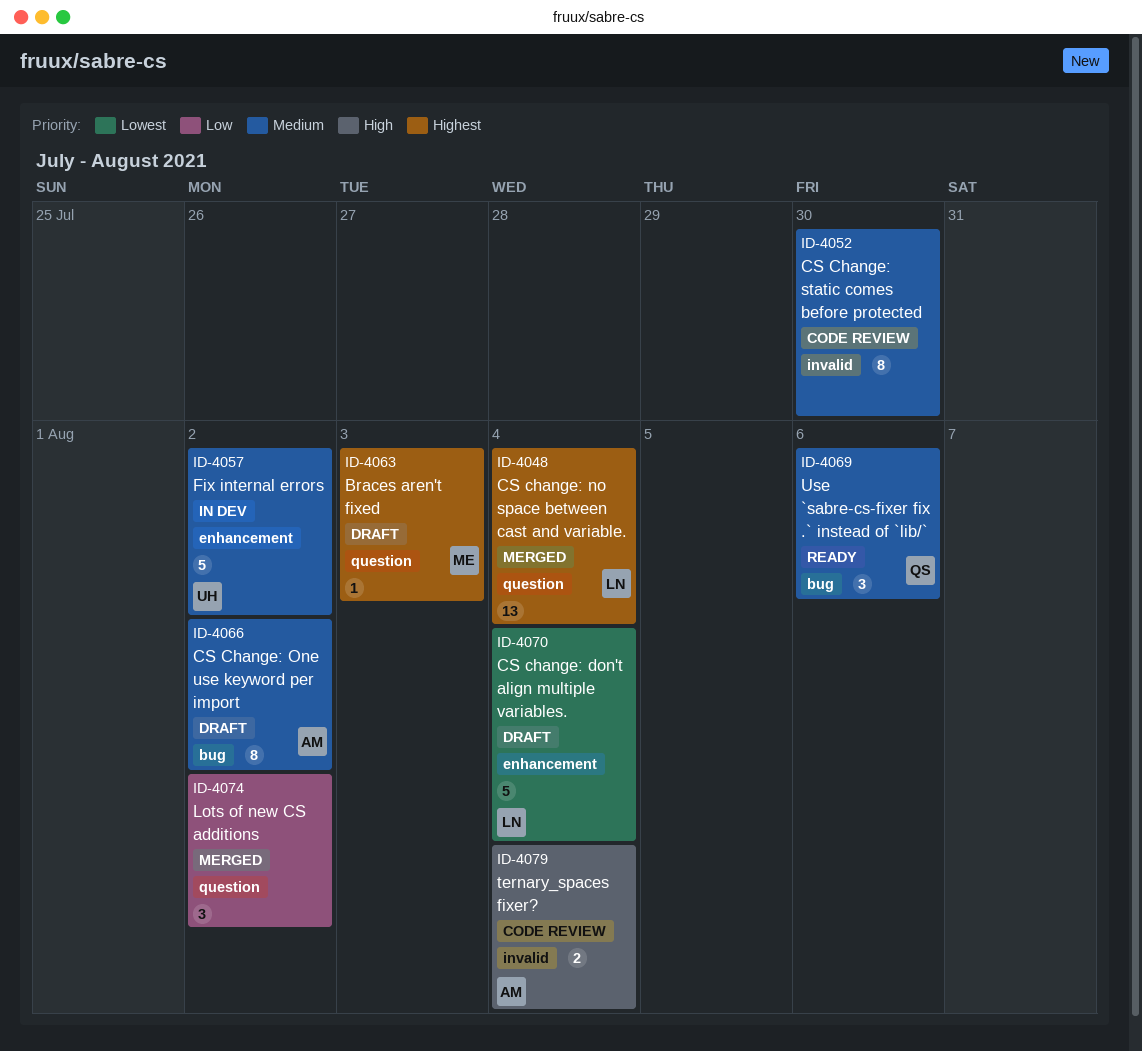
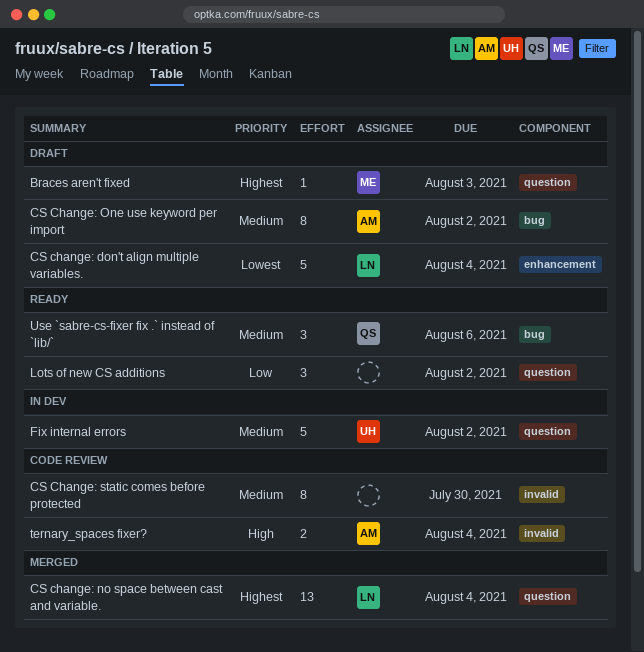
Fix internal errors, label: enhancement -> question
Lots of new CS additions, status: Merged -> Ready

